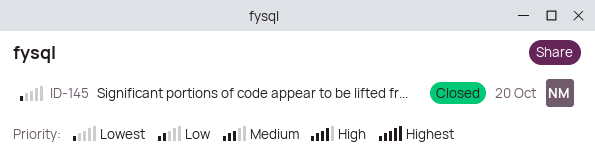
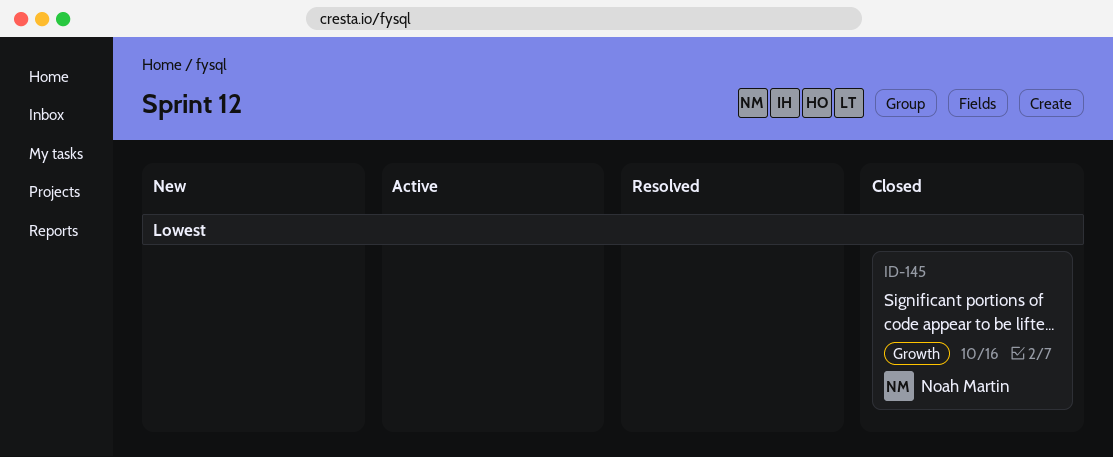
ID-145, due: Oct 20 -> Oct 16

